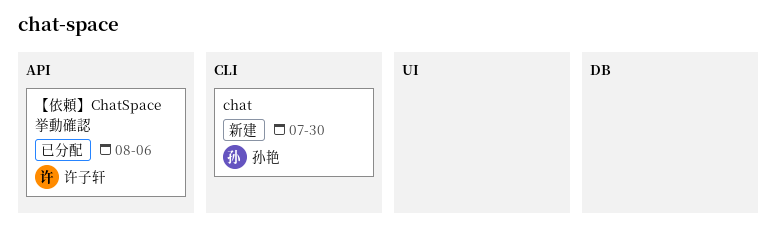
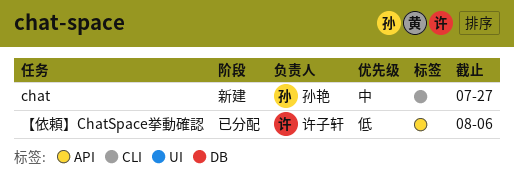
chat, due: Jul 30 -> Jul 27

